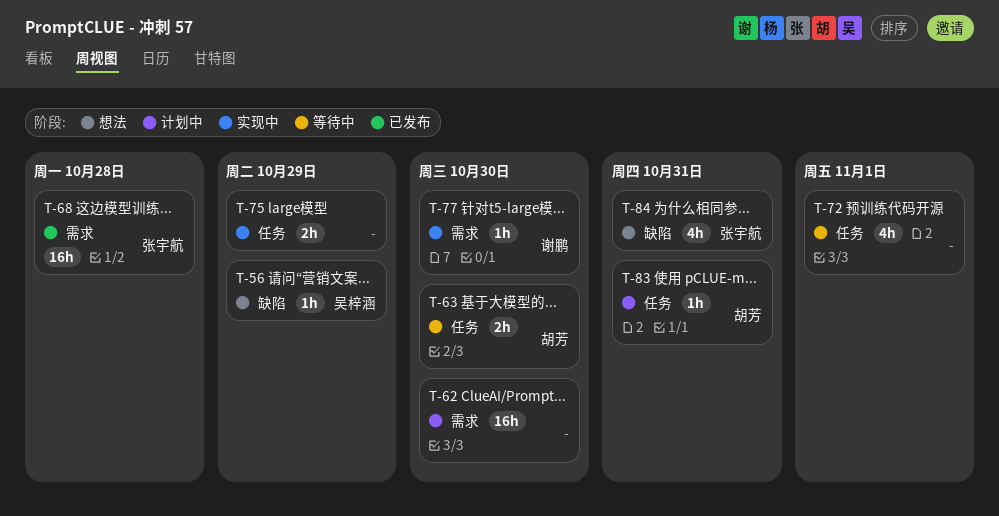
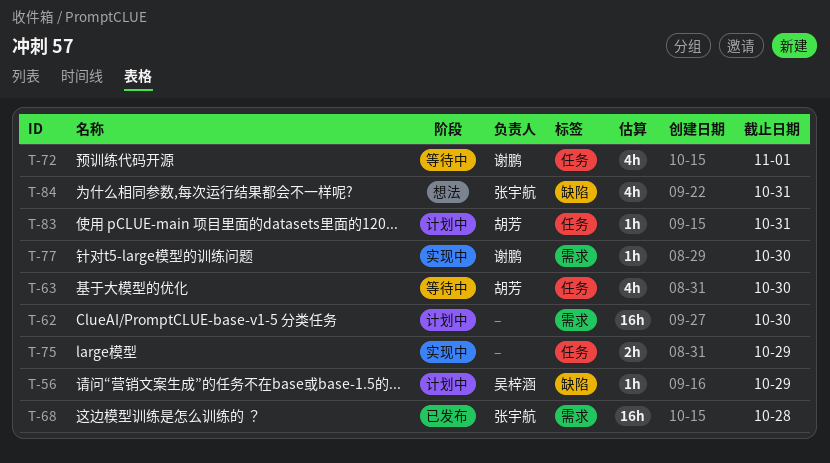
T-56, status: 想法 -> 计划中
T-63, estimate: 2h -> 4h
T-72, owner: none -> 谢鹏

